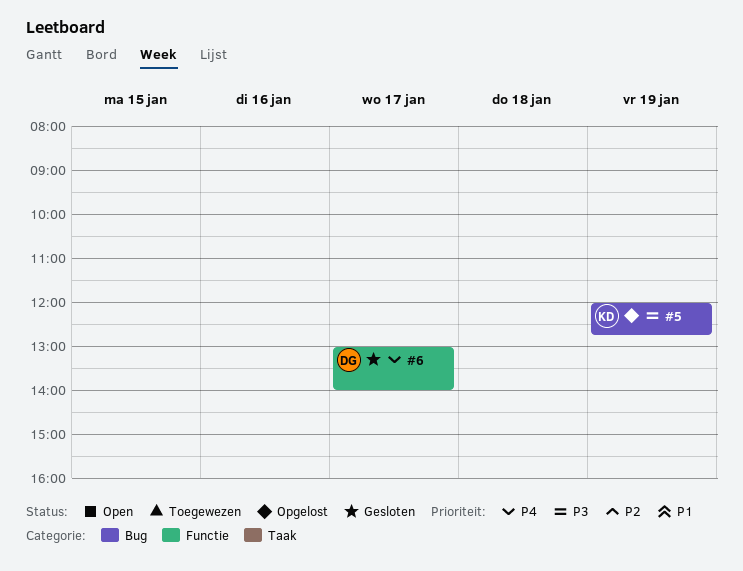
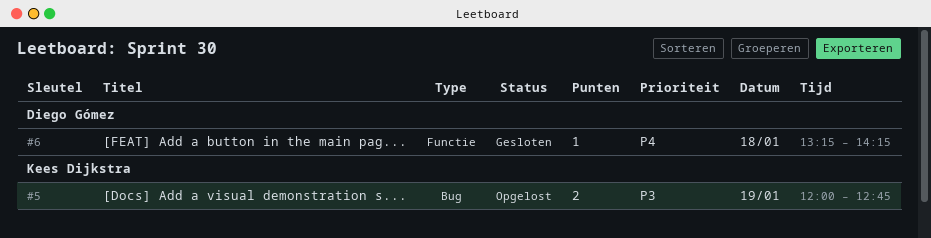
#6, day: Jan 17 -> Jan 18
#6, begins: 13:00 -> 13:15
#6, ends: 14:00 -> 14:15

